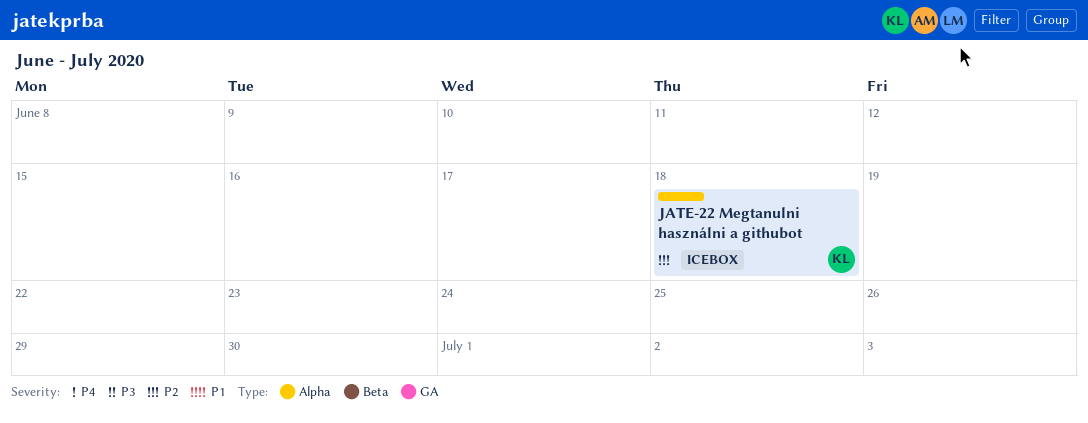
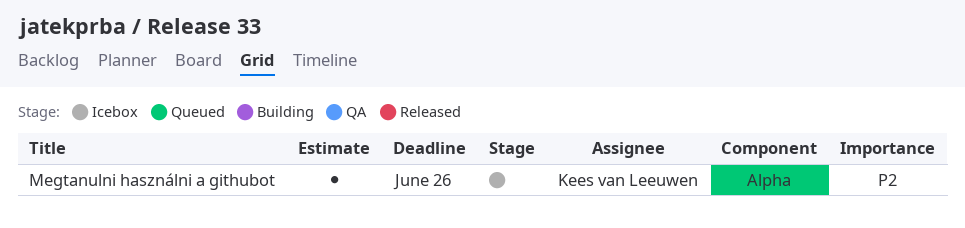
Megtanulni használni a githubot, due: Jun 18 -> Jun 26

